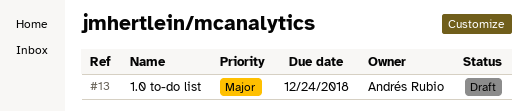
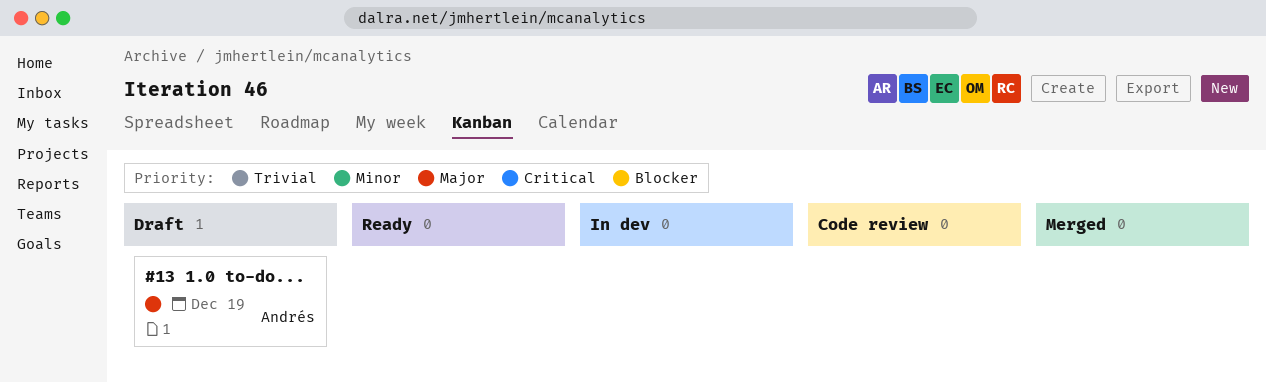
#13, due: Dec 24 -> Dec 19

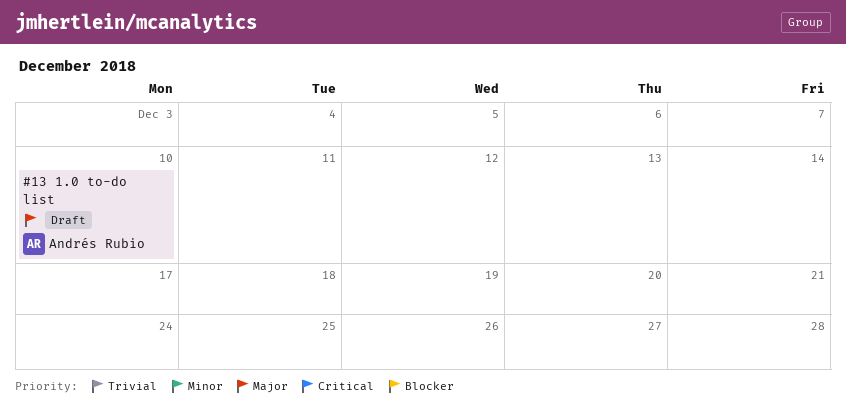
#13, due: Dec 19 -> Dec 10

